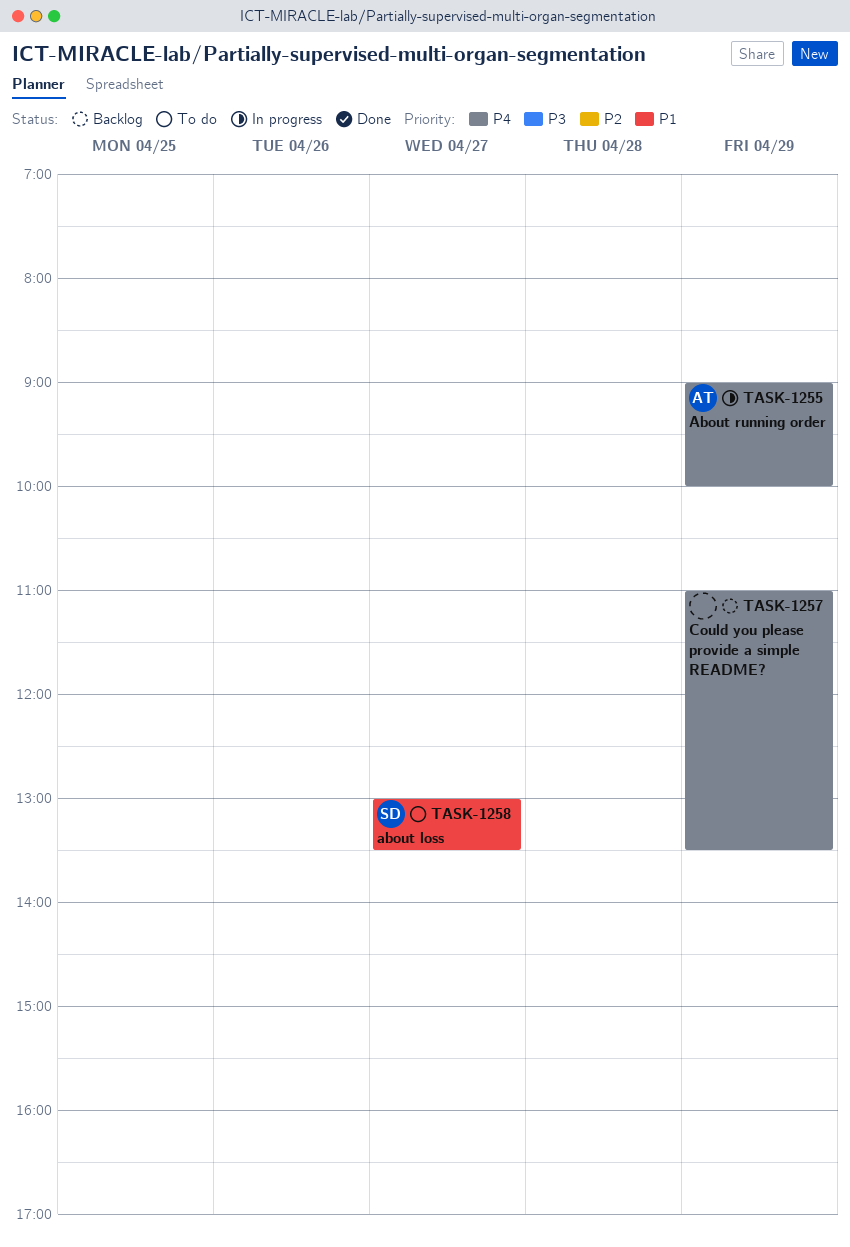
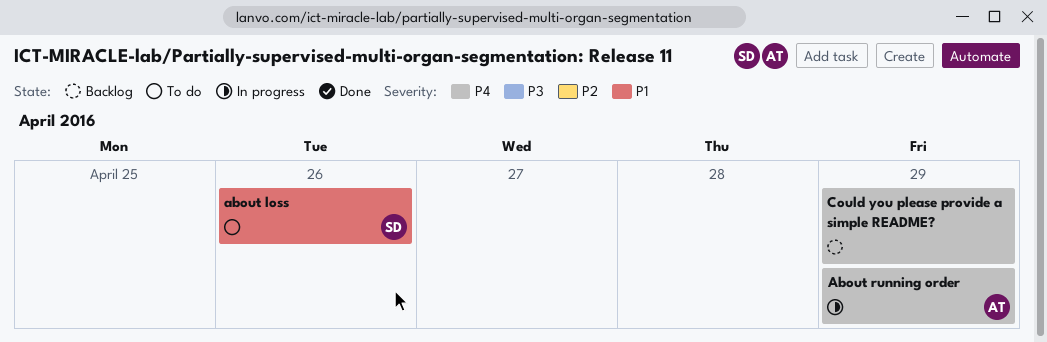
about loss, day: Apr 27 -> Apr 26

